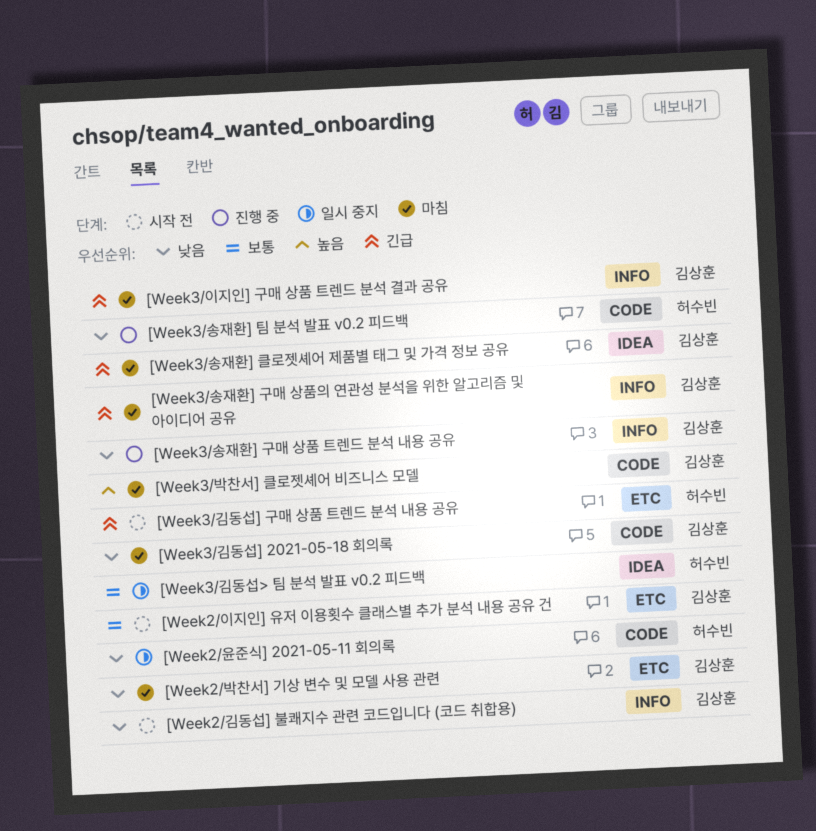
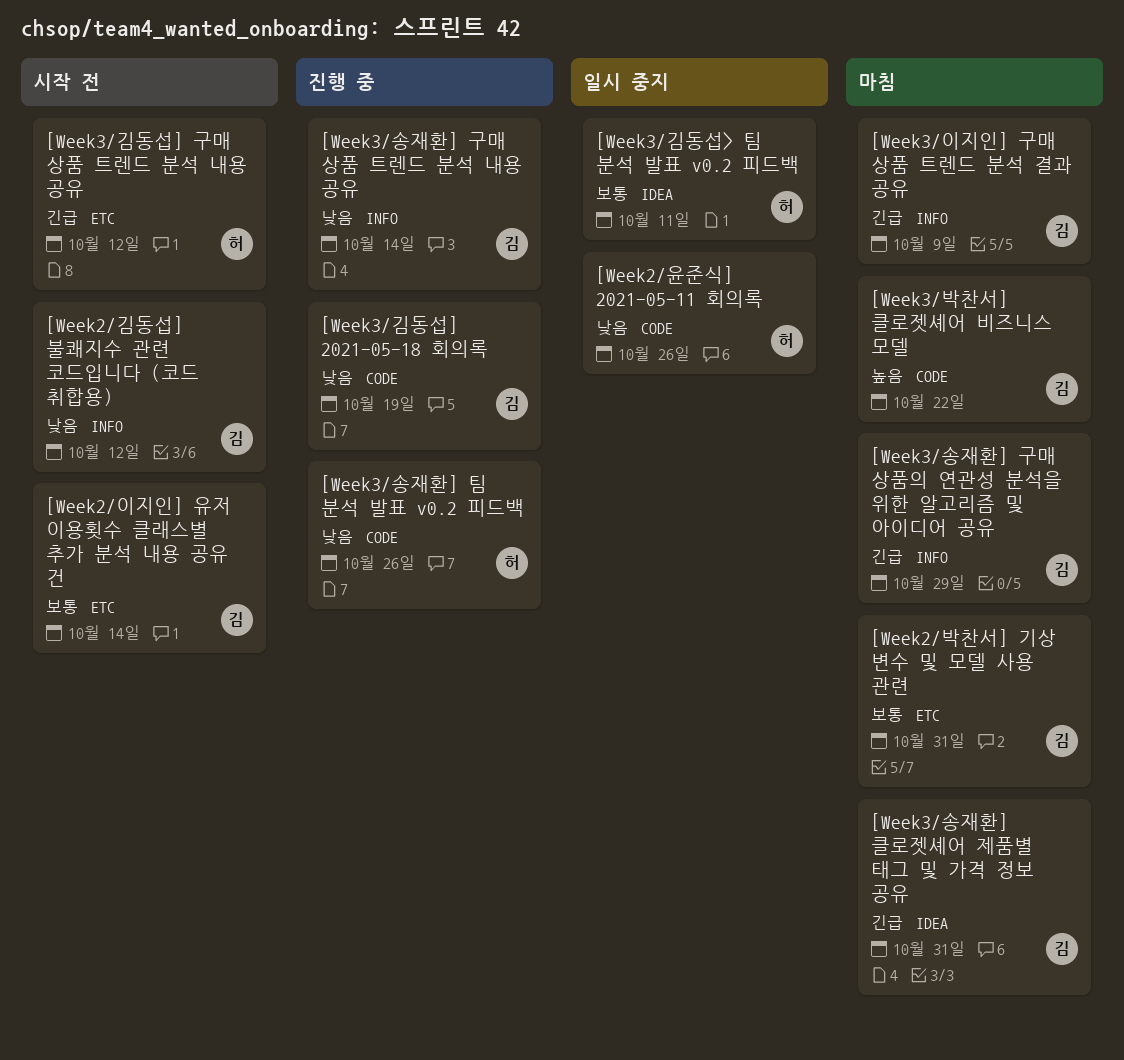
[Week2/박찬서] 기상 변수 및 모델 사용 관련, priority: 낮음 -> 보통
[Week3/김동섭] 2021-05-18 회의록, status: 마침 -> 진행 중

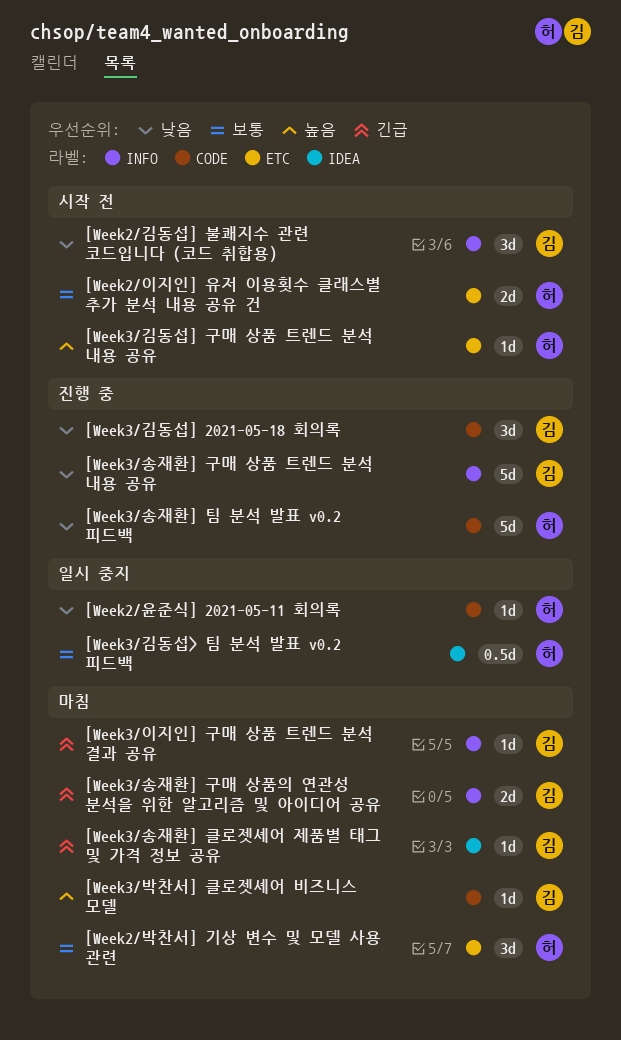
[Week2/박찬서] 기상 변수 및 모델 사용 관련, owner: 김 -> 허
[Week2/이지인] 유저 이용횟수 클래스별 추가 분석 내용 공유 건, owner: 김 -> 허
[Week3/김동섭] 구매 상품 트렌드 분석 내용 공유, priority: 긴급 -> 높음

